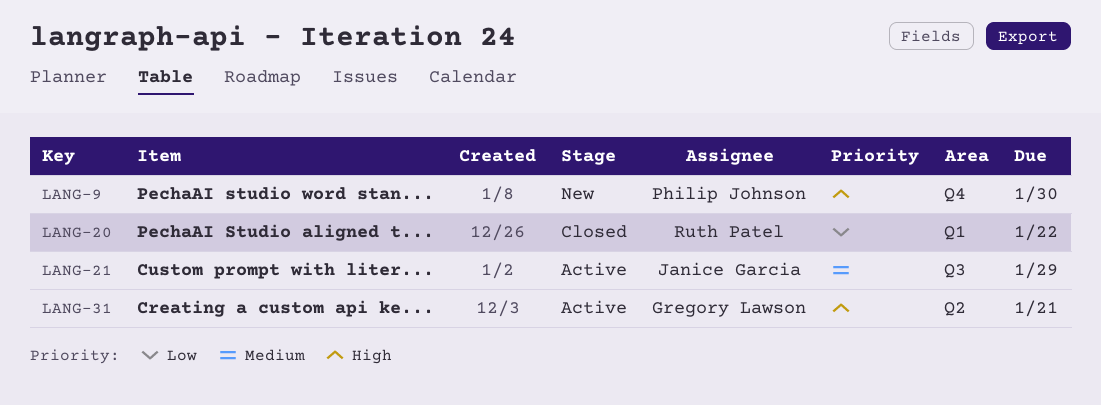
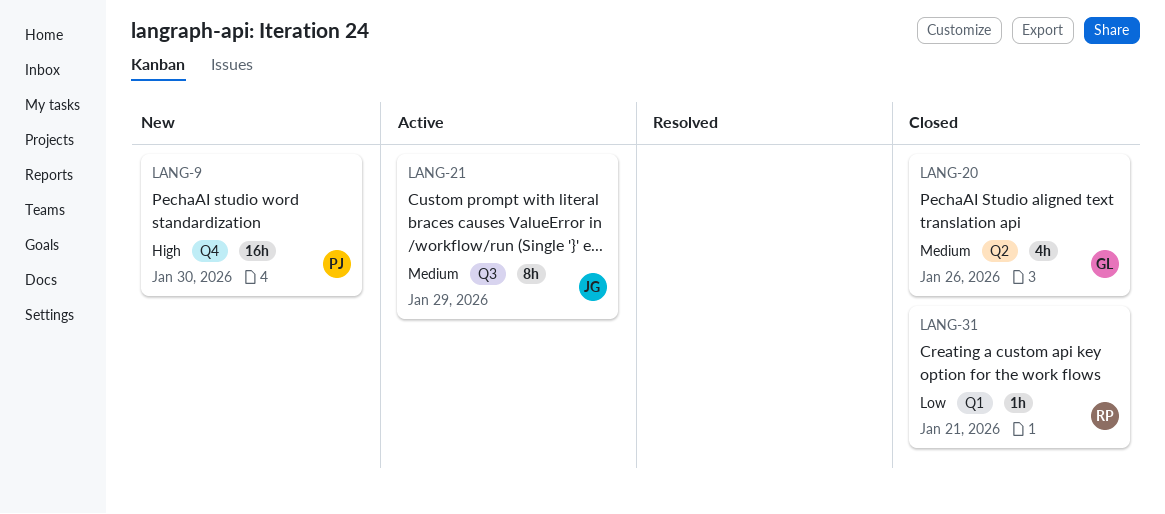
LANG-20, owner: Ruth Patel -> Gregory Lawson
LANG-20, priority: Low -> Medium
LANG-20, label: Q1 -> Q2
LANG-20, due: Jan 22 -> Jan 26
LANG-31, status: Active -> Closed
LANG-31, owner: Gregory Lawson -> Ruth Patel
LANG-31, priority: High -> Low
LANG-31, label: Q2 -> Q1

